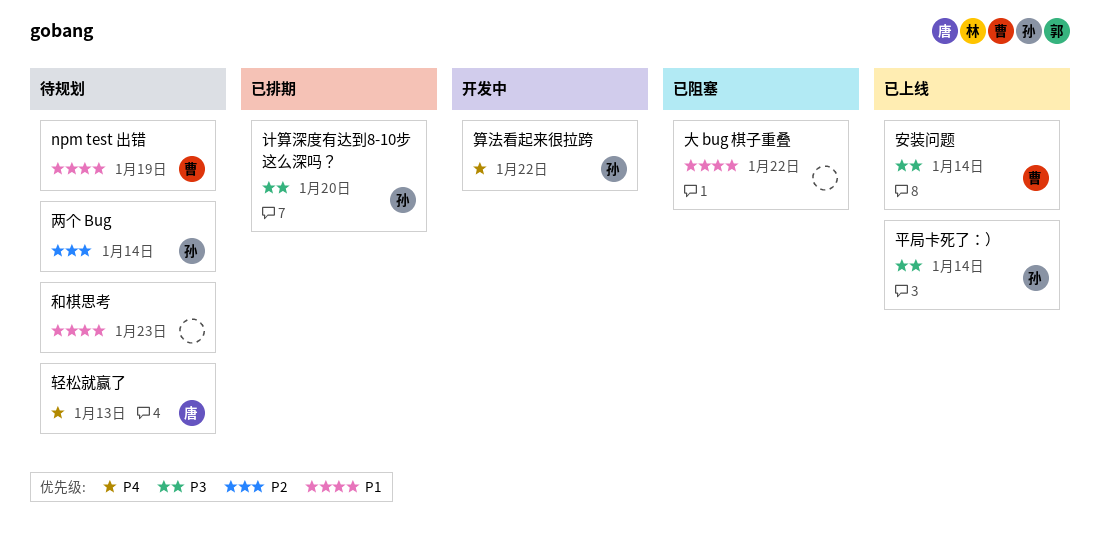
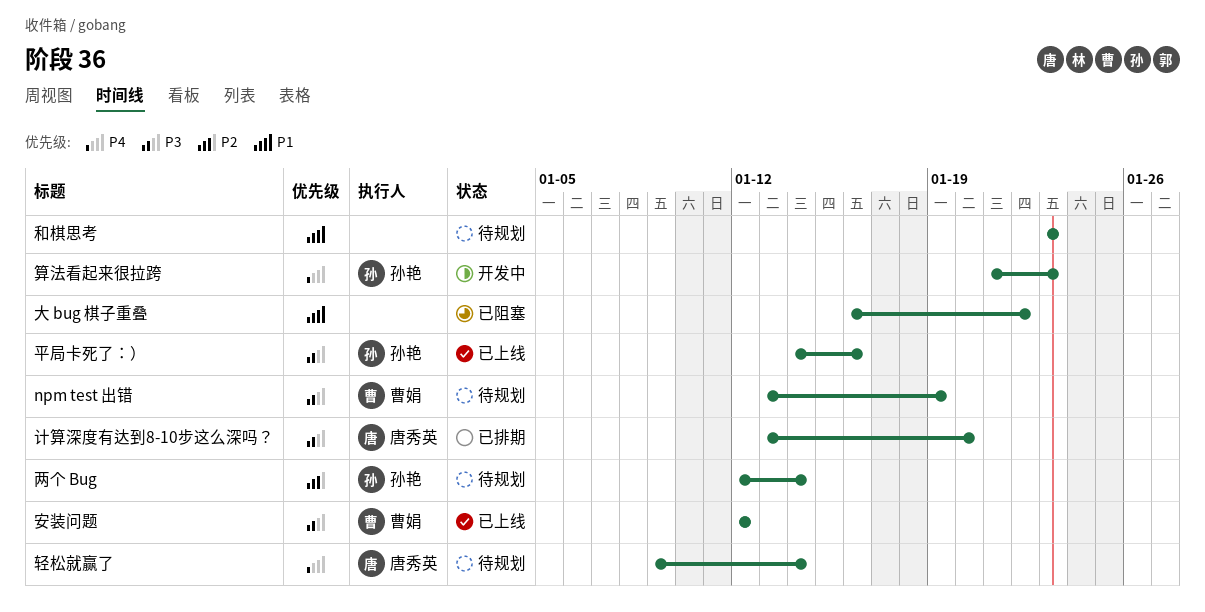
npm test 出错, priority: P1 -> P3
安装问题, due: Jan 14 -> Jan 12
平局卡死了：）, due: Jan 14 -> Jan 16
算法看起来很拉跨, due: Jan 22 -> Jan 23
计算深度有达到8-10步这么深吗？, owner: 孙艳 -> 唐秀英
轻松就赢了, due: Jan 13 -> Jan 14

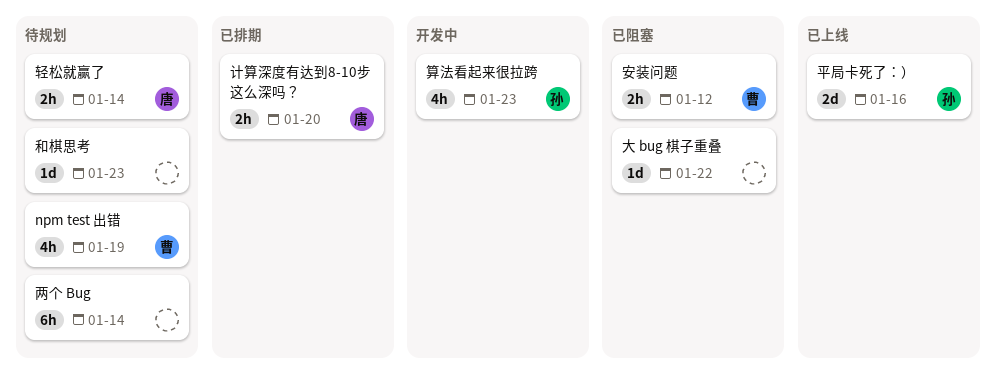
两个 Bug, owner: 孙艳 -> none
安装问题, status: 已上线 -> 已阻塞

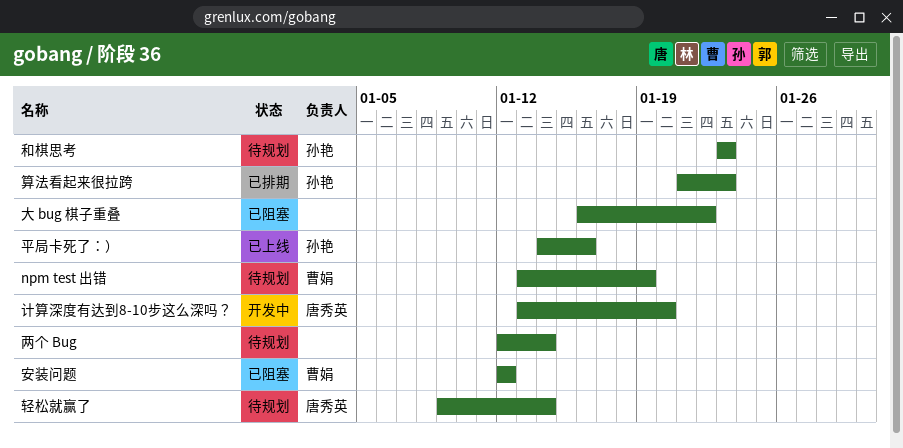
和棋思考, owner: none -> 孙艳
算法看起来很拉跨, status: 开发中 -> 已排期
计算深度有达到8-10步这么深吗？, status: 已排期 -> 开发中

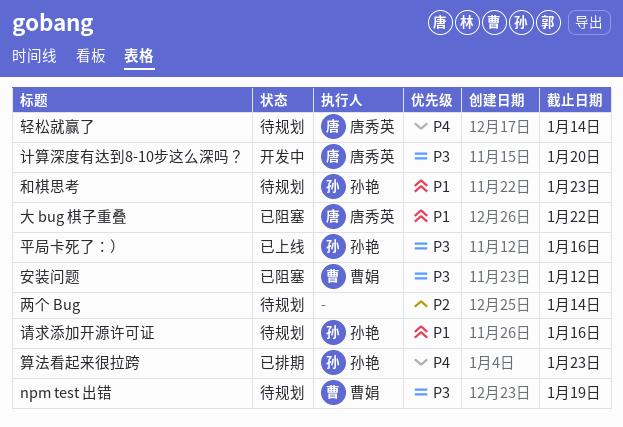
大 bug 棋子重叠, owner: none -> 唐秀英
请求添加开源许可证: none -> present

